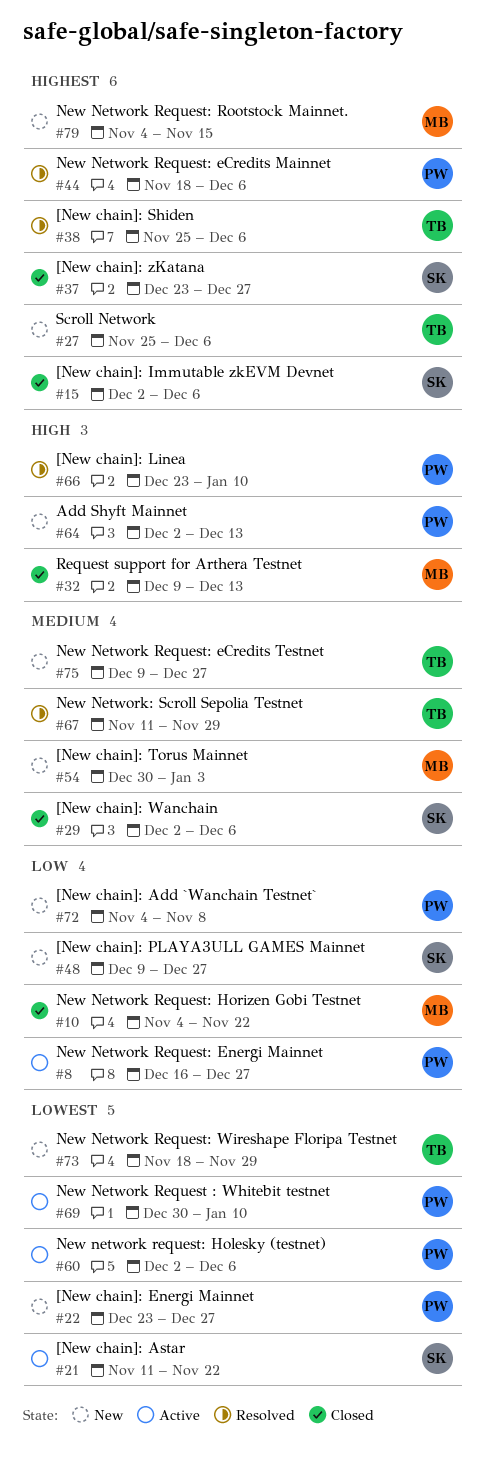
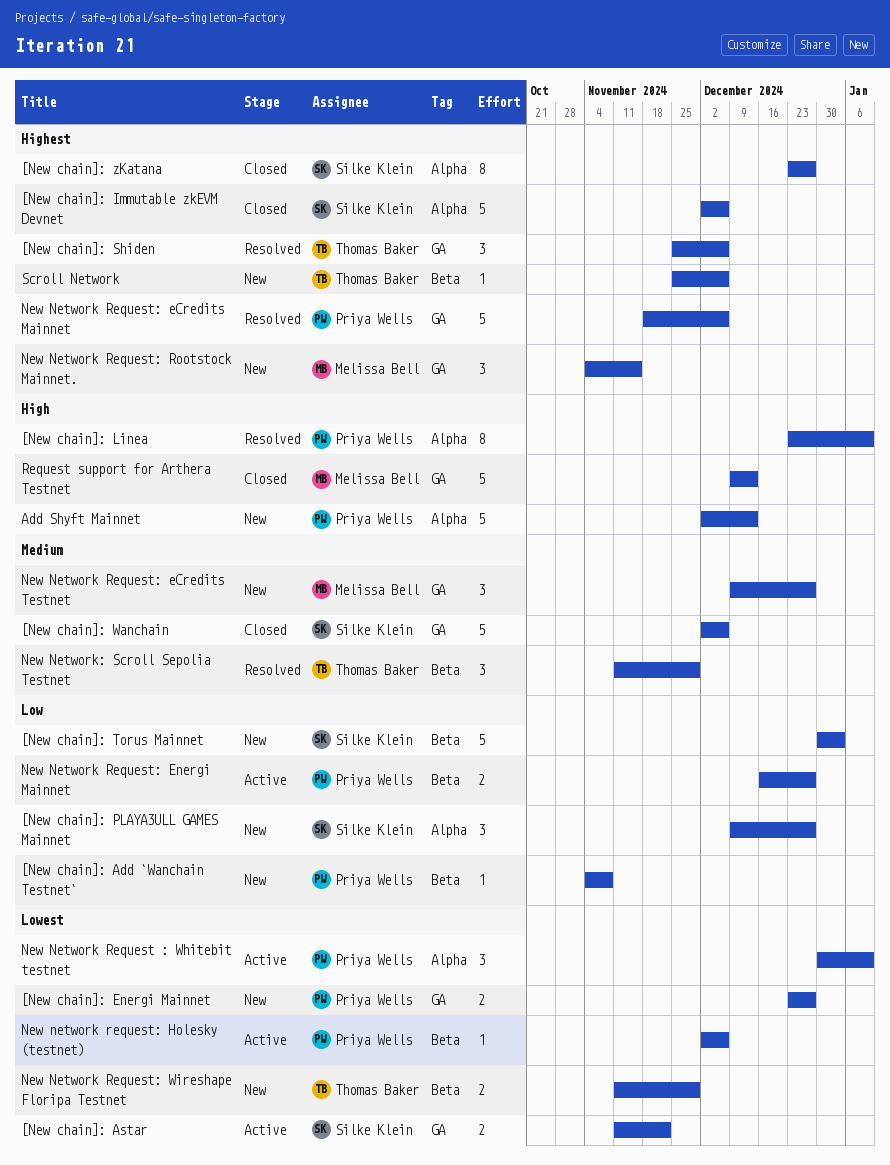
[New chain]: Torus Mainnet, owner: Melissa Bell -> Silke Klein
[New chain]: Torus Mainnet, priority: Medium -> Low
New Network Request: eCredits Testnet, owner: Thomas Baker -> Melissa Bell
New Network Request: Horizen Gobi Testnet: present -> none
New Network Request: Wireshape Floripa Testnet, start: Nov 18 -> Nov 11

